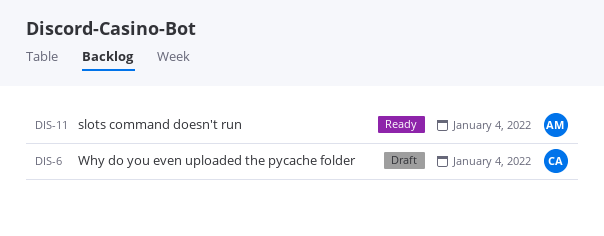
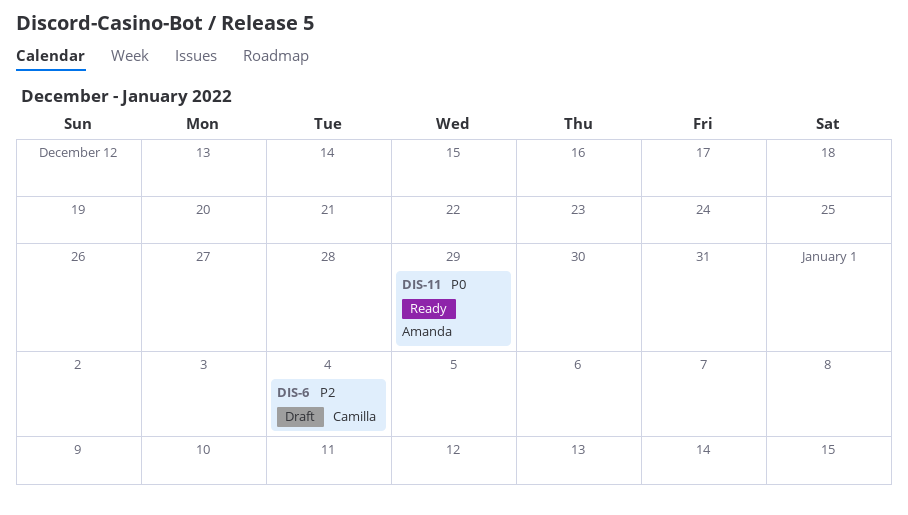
DIS-11, due: Jan 4 -> Dec 29

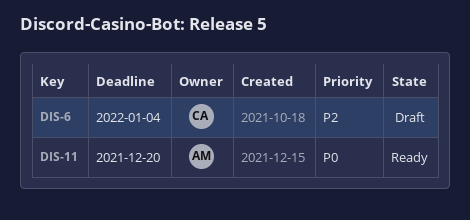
DIS-11, due: Dec 29 -> Dec 20

